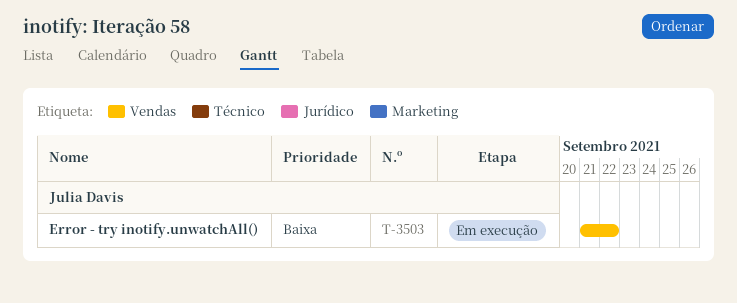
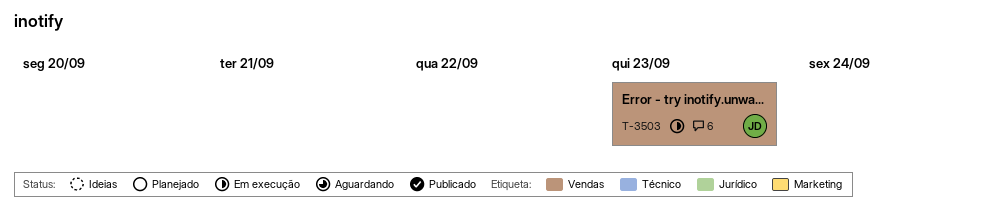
T-3503, due: Sep 22 -> Sep 23

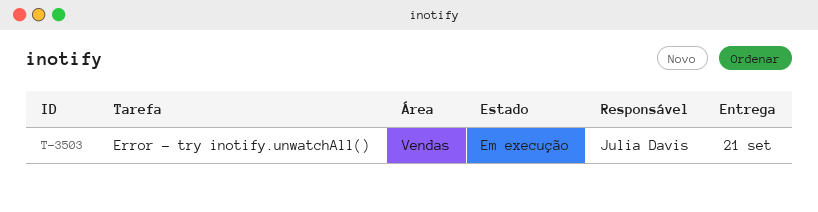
T-3503, due: Sep 23 -> Sep 21

